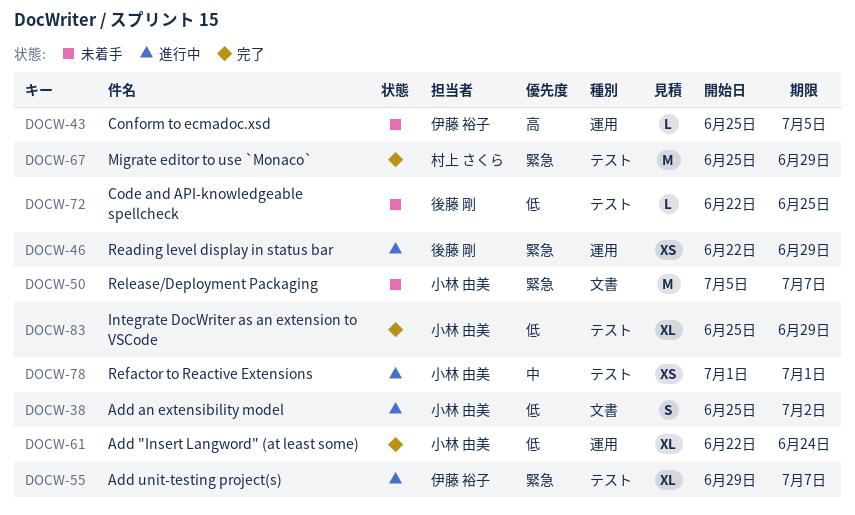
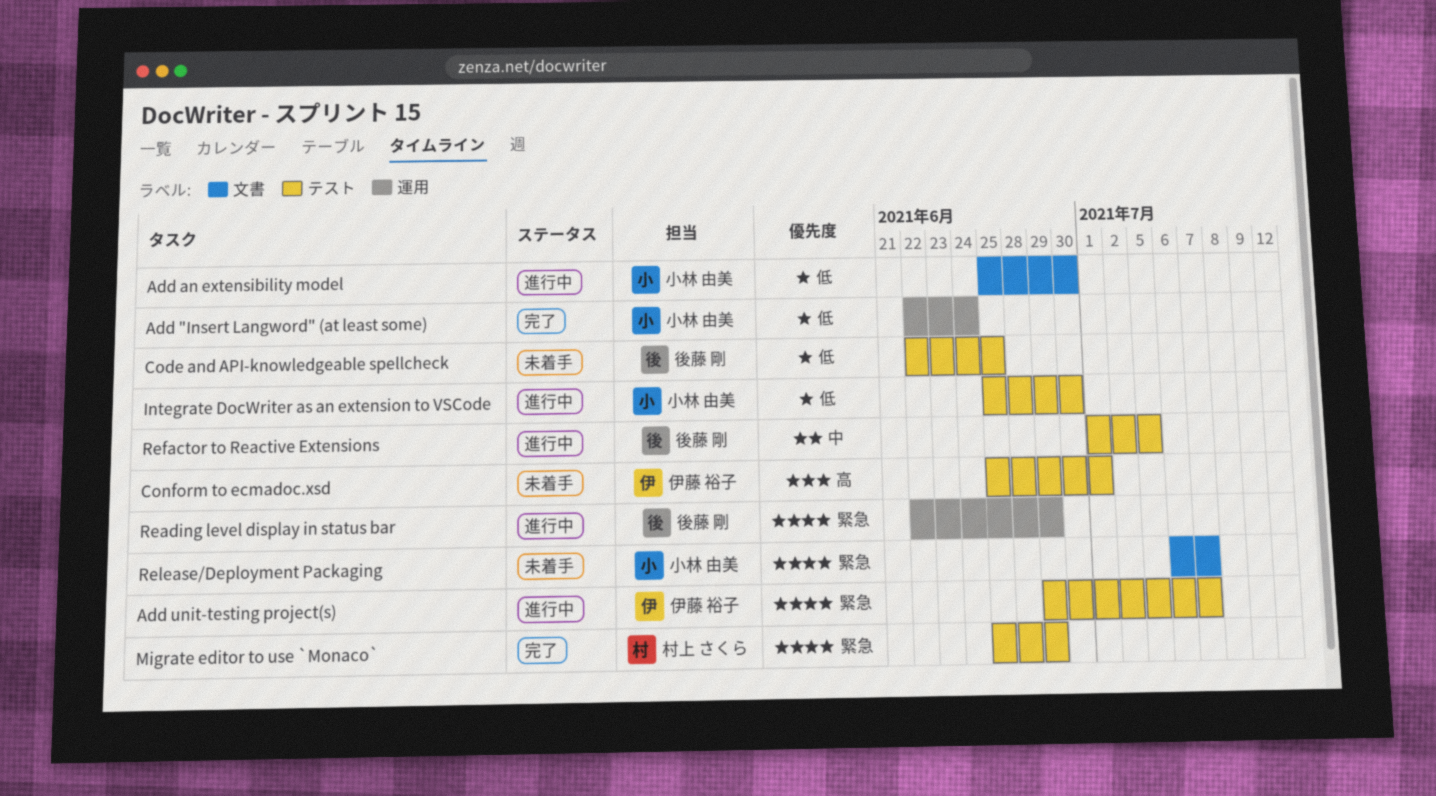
Add an extensibility model, due: Jul 2 -> Jun 30
Conform to ecmadoc.xsd, label: 運用 -> テスト
Conform to ecmadoc.xsd, due: Jul 5 -> Jul 1
Integrate DocWriter as an extension to VSCode, status: 完了 -> 進行中
Integrate DocWriter as an extension to VSCode, due: Jun 29 -> Jun 30
Refactor to Reactive Extensions, owner: 小林 由美 -> 後藤 剛
Refactor to Reactive Extensions, due: Jul 1 -> Jul 5
Release/Deployment Packaging, start: Jul 5 -> Jul 6

